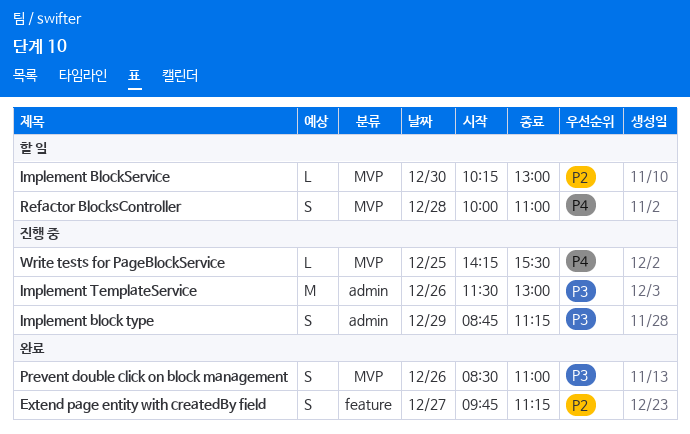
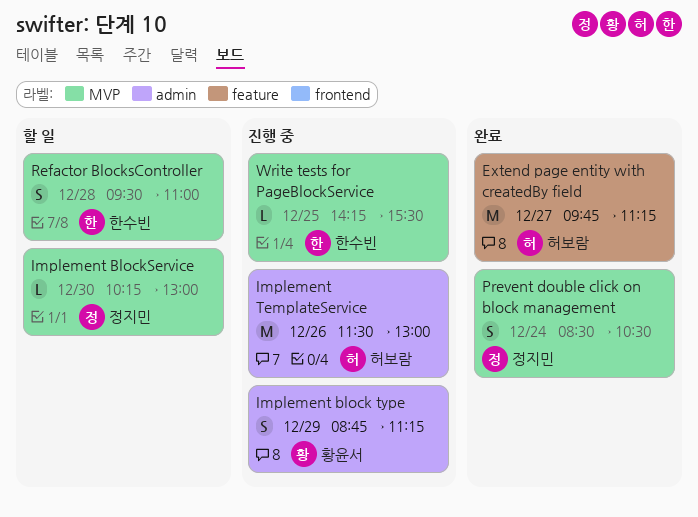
Extend page entity with createdBy field, estimate: S -> M
Prevent double click on block management, day: Dec 26 -> Dec 24
Prevent double click on block management, ends: 11:00 -> 10:30
Refactor BlocksController, begins: 10:00 -> 09:30

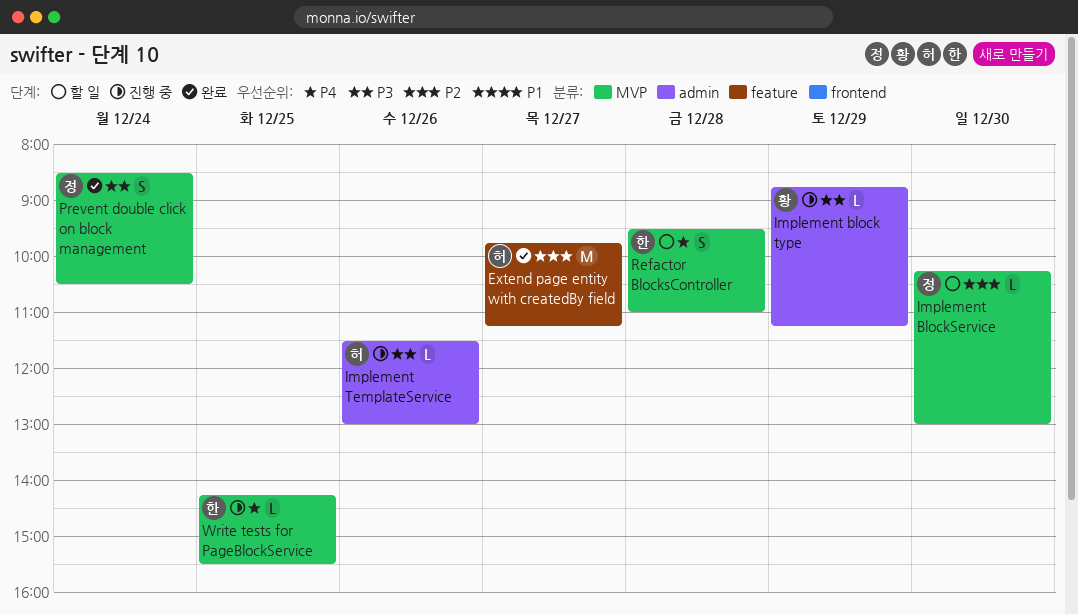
Implement block type, estimate: S -> L
Implement TemplateService, estimate: M -> L

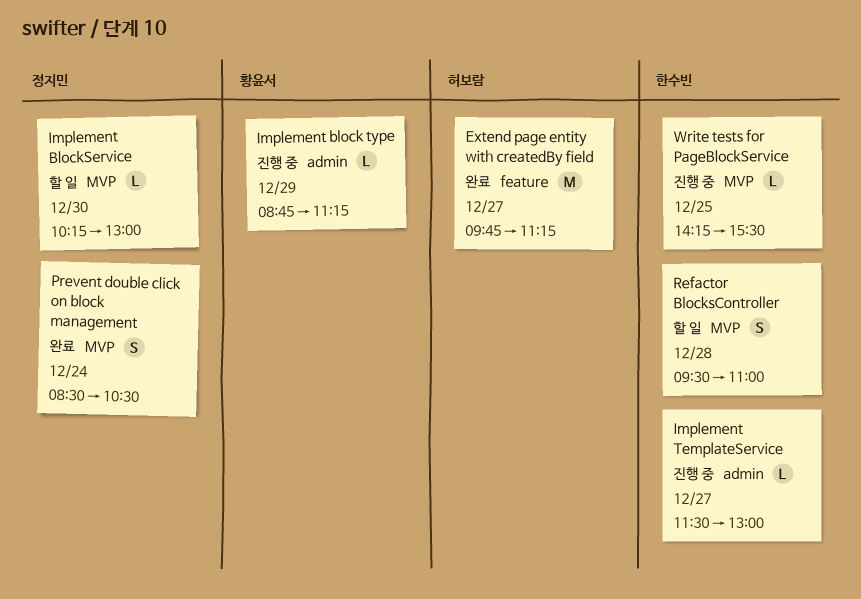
Implement TemplateService, owner: 허보람 -> 한수빈
Implement TemplateService, day: Dec 26 -> Dec 27

